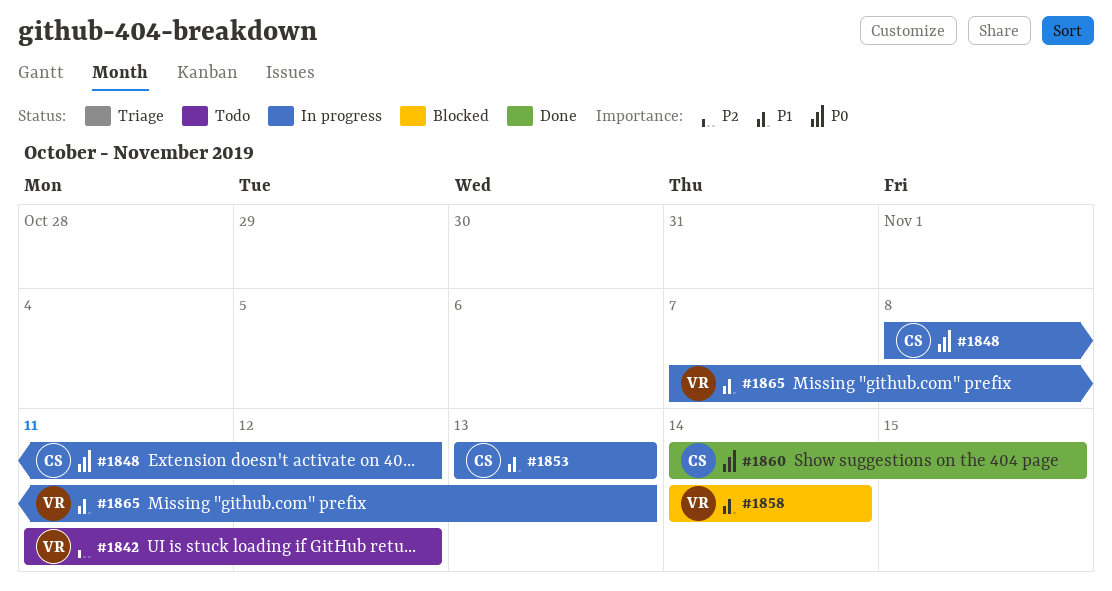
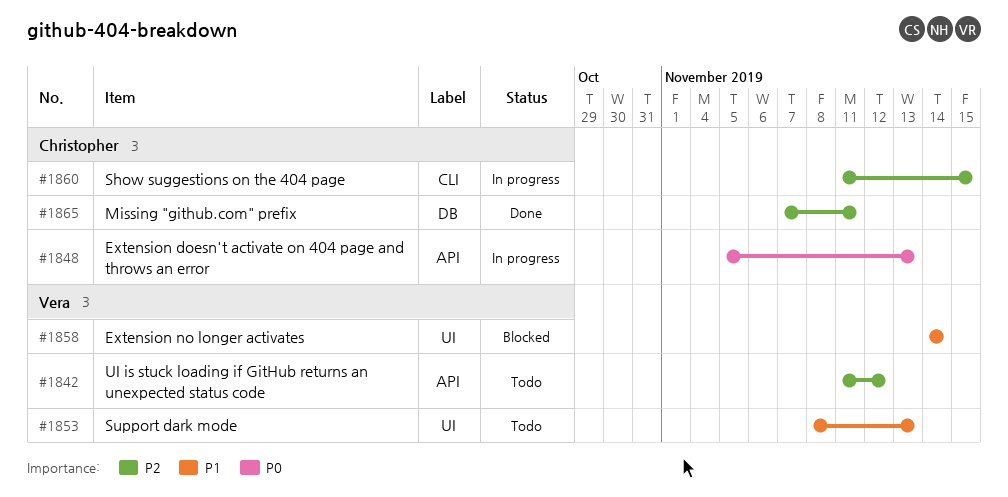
#1848, start: Nov 8 -> Nov 5
#1848, due: Nov 12 -> Nov 13
#1853, status: In progress -> Todo
#1853, owner: Christopher -> Vera
#1853, start: Nov 13 -> Nov 8
#1860, status: Done -> In progress
#1860, priority: P0 -> P2
#1860, start: Nov 14 -> Nov 11
#1865, status: In progress -> Done
#1865, owner: Vera -> Christopher
#1865, priority: P1 -> P2
#1865, due: Nov 13 -> Nov 11

